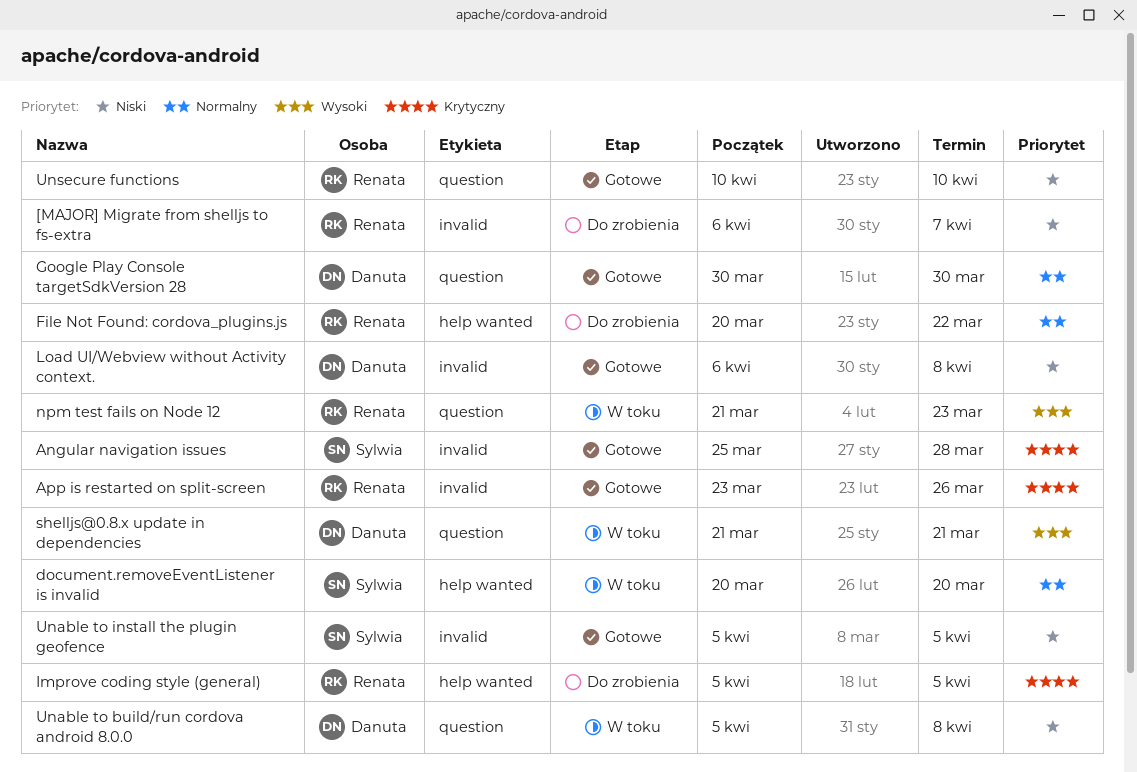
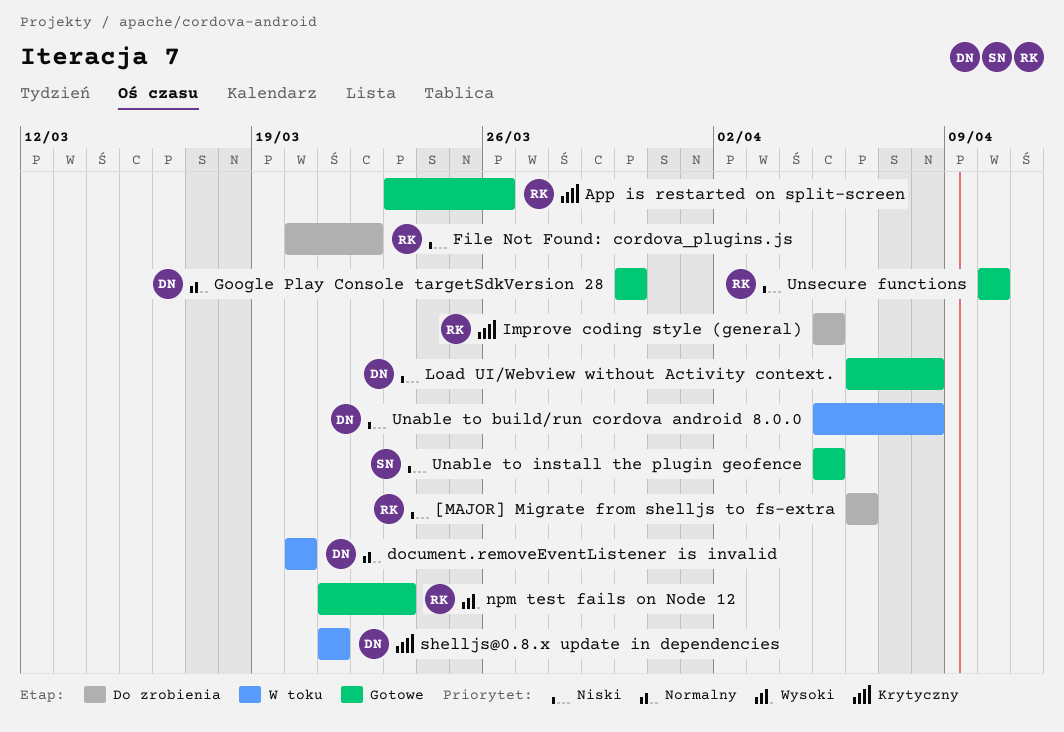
[MAJOR] Migrate from shelljs to fs-extra, due: Apr 7 -> Apr 6
Angular navigation issues: present -> none
document.removeEventListener is invalid, owner: Sylwia -> Danuta
File Not Found: cordova_plugins.js, priority: Normalny -> Niski
npm test fails on Node 12, status: W toku -> Gotowe
shelljs@0.8.x update in dependencies, priority: Wysoki -> Krytyczny

